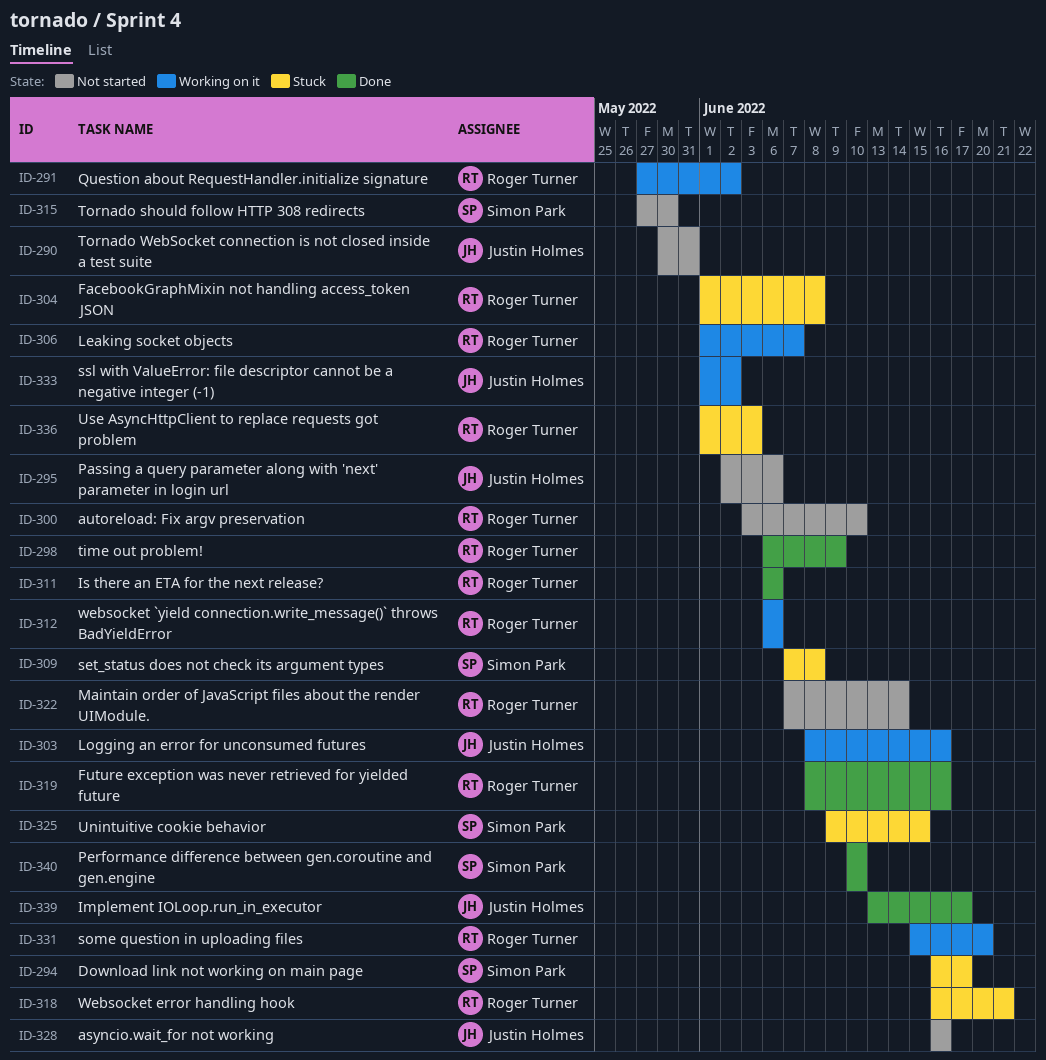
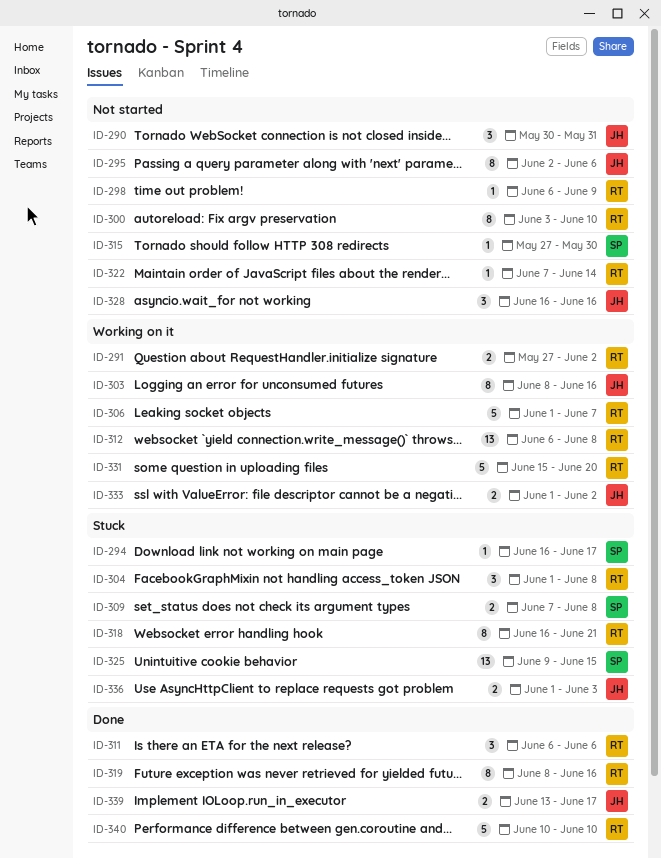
ID-298, status: Done -> Not started
ID-312, due: Jun 6 -> Jun 8
ID-336, owner: Roger Turner -> Justin Holmes
ID-340, owner: Simon Park -> Roger Turner

